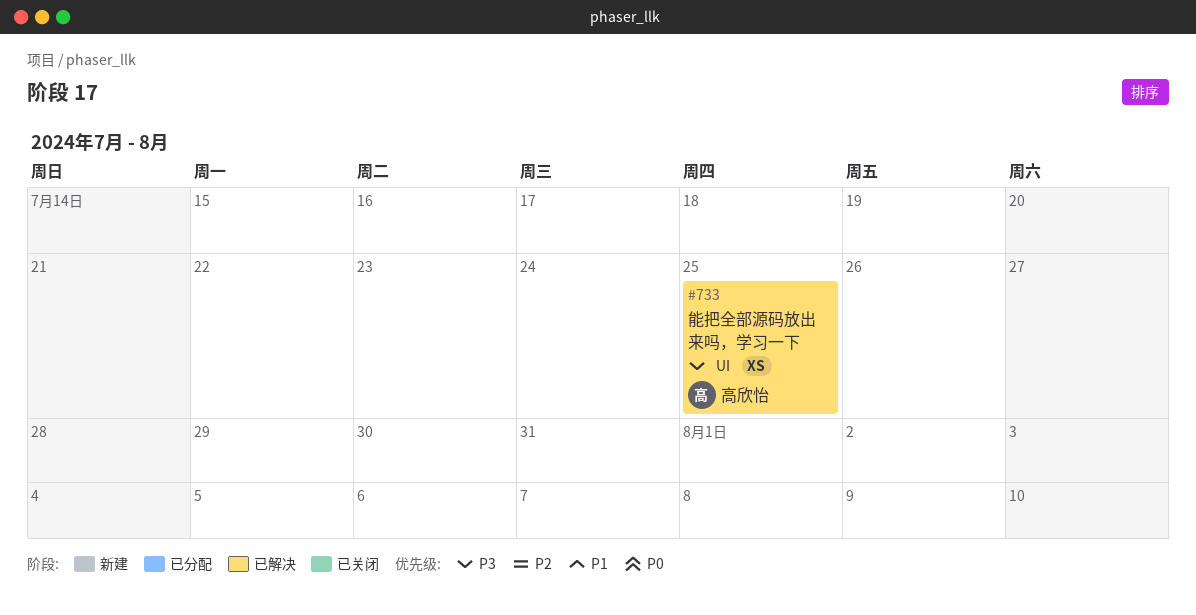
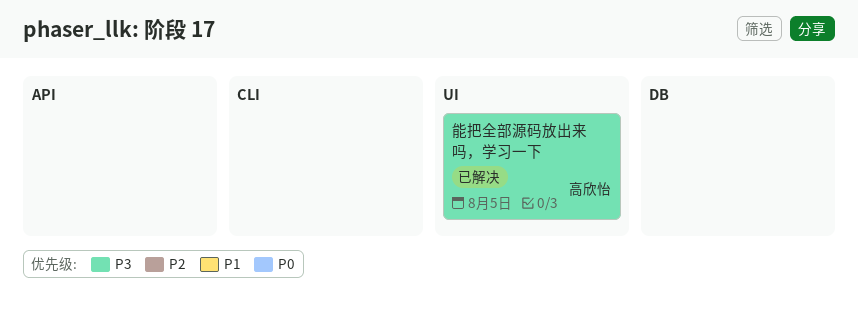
能把全部源码放出来吗，学习一下, due: Jul 25 -> Aug 5

